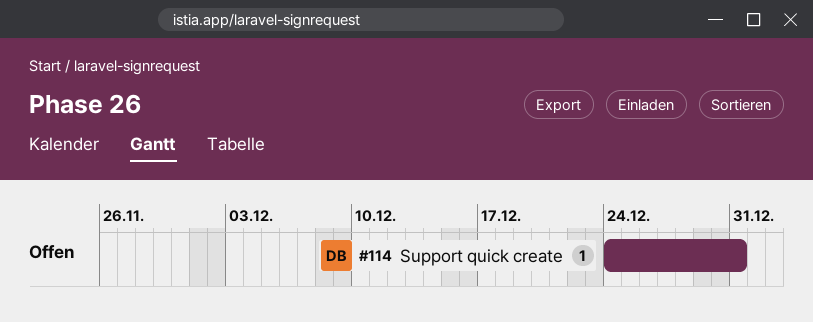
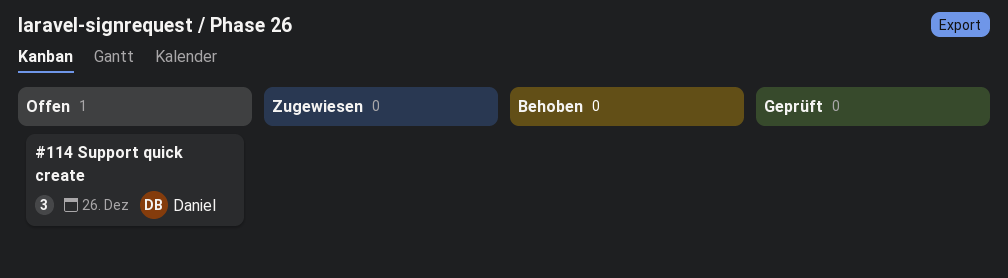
#114, estimate: 1 -> 3
#114, due: Dec 31 -> Dec 26

